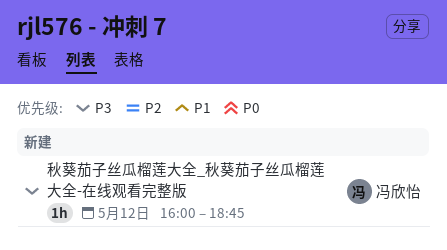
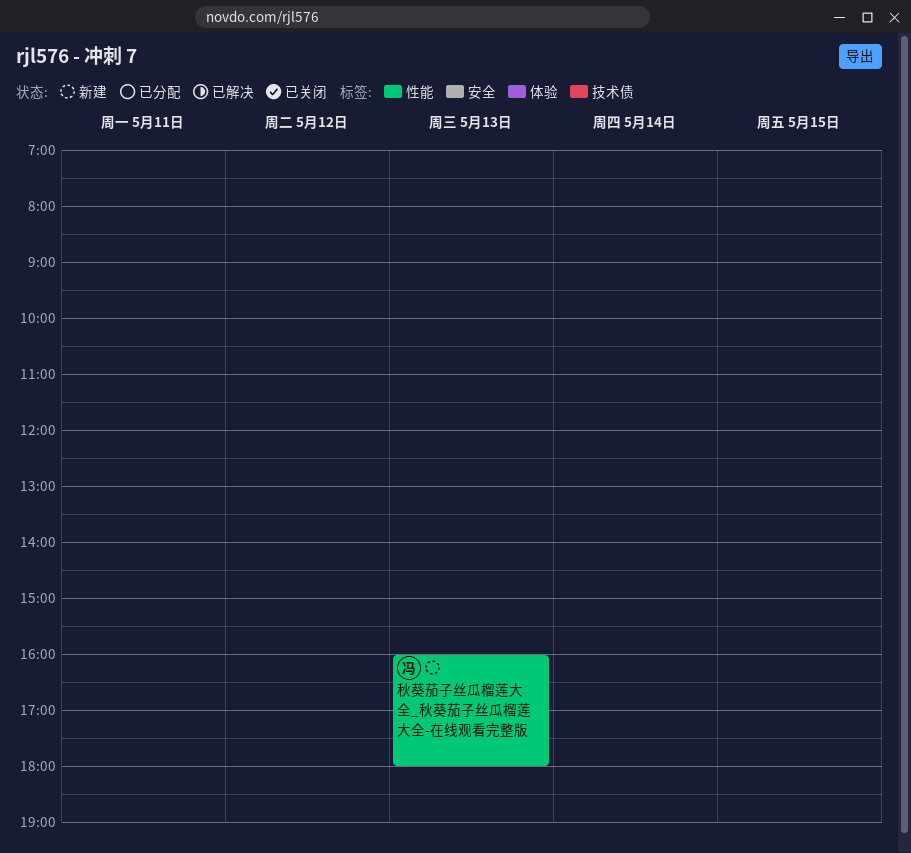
秋葵茄子丝瓜榴莲大全_秋葵茄子丝瓜榴莲大全-在线观看完整版, day: May 12 -> May 13
秋葵茄子丝瓜榴莲大全_秋葵茄子丝瓜榴莲大全-在线观看完整版, ends: 18:45 -> 18:00

